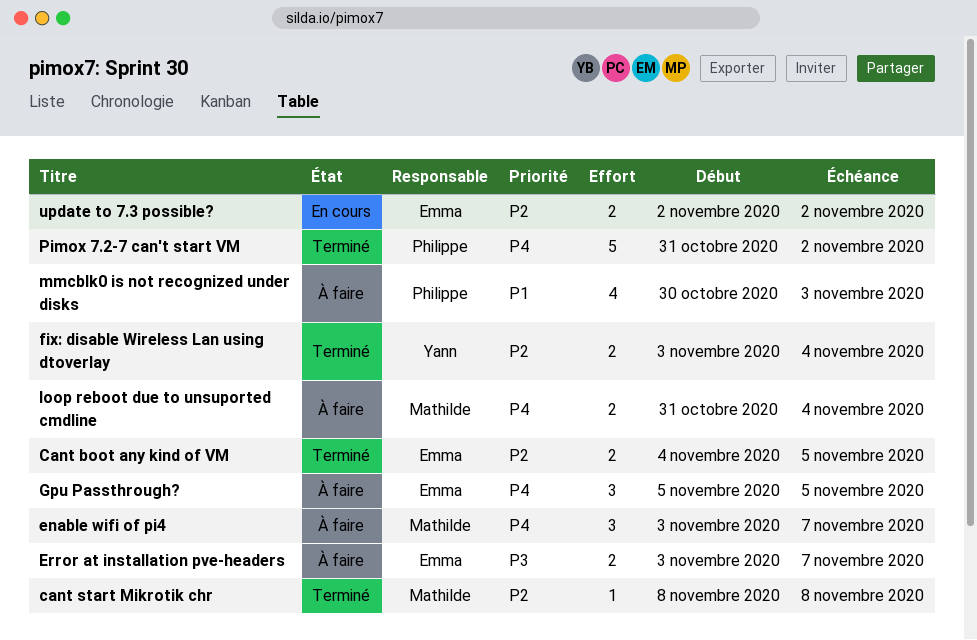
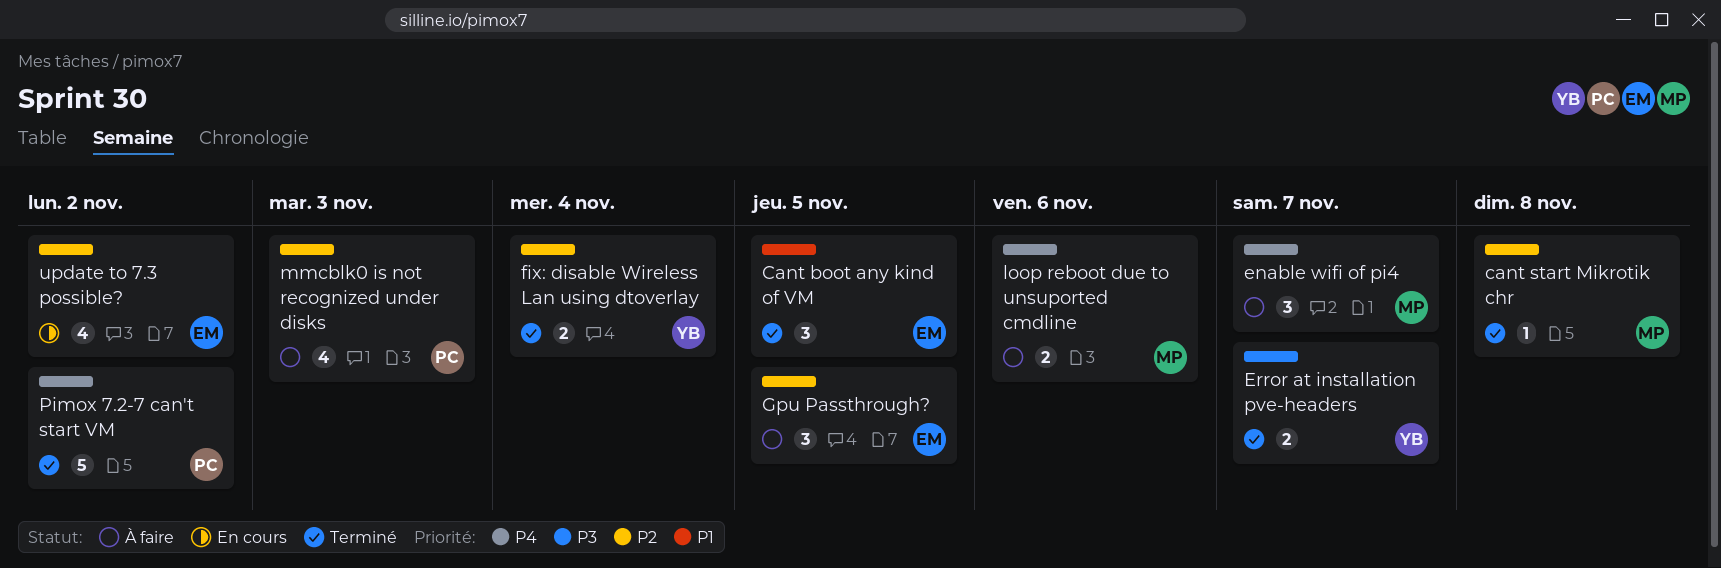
Cant boot any kind of VM, priority: P2 -> P1
Cant boot any kind of VM, estimate: 2 -> 3
Error at installation pve-headers, status: À faire -> Terminé
Error at installation pve-headers, owner: Emma -> Yann
Gpu Passthrough?, priority: P4 -> P2
loop reboot due to unsuported cmdline, due: Nov 4 -> Nov 6
mmcblk0 is not recognized under disks, priority: P1 -> P2
update to 7.3 possible?, estimate: 2 -> 4

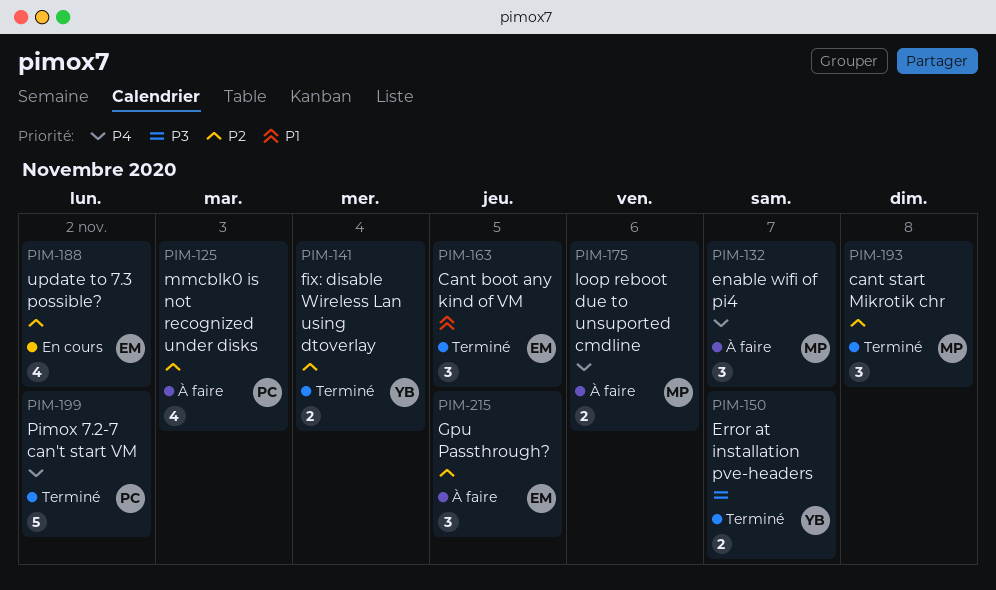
cant start Mikrotik chr, estimate: 1 -> 3

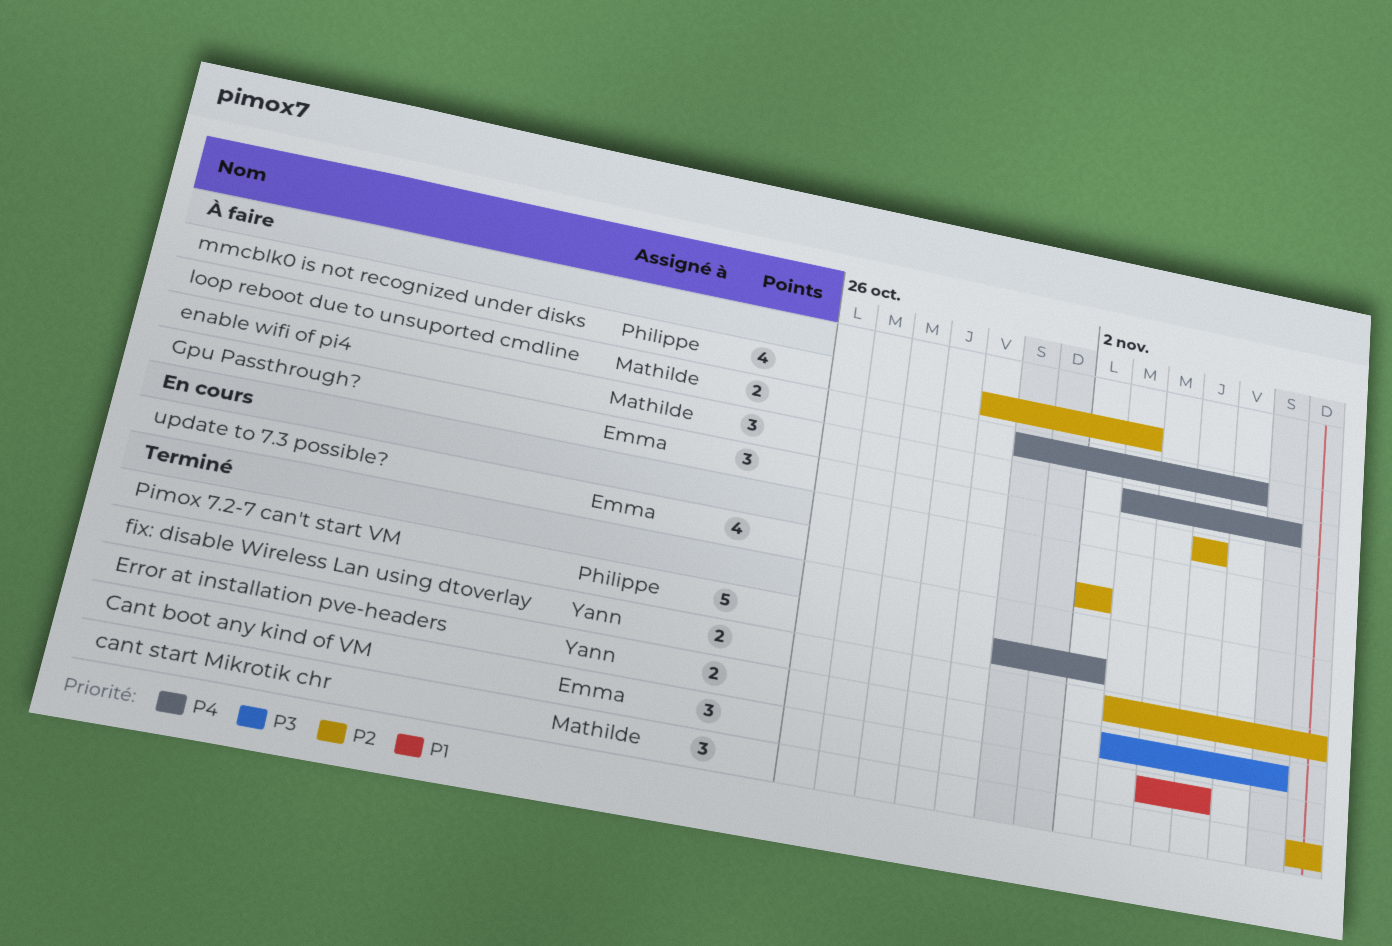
fix: disable Wireless Lan using dtoverlay, due: Nov 4 -> Nov 8

